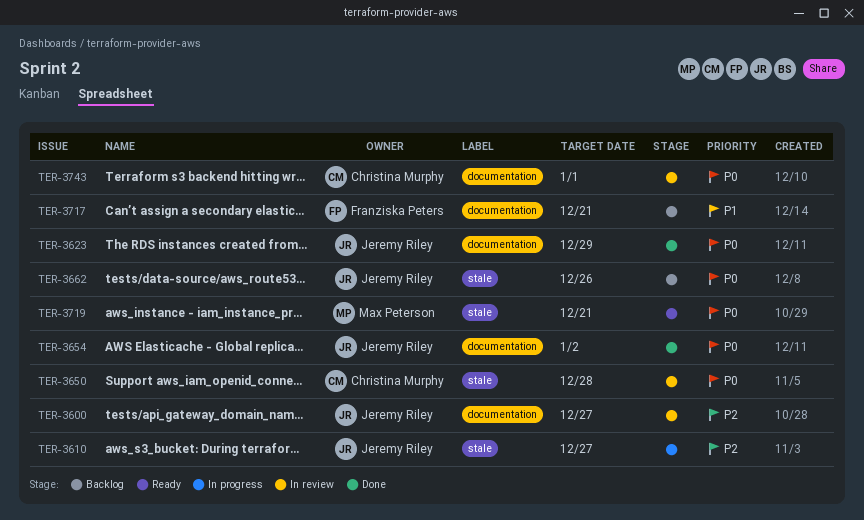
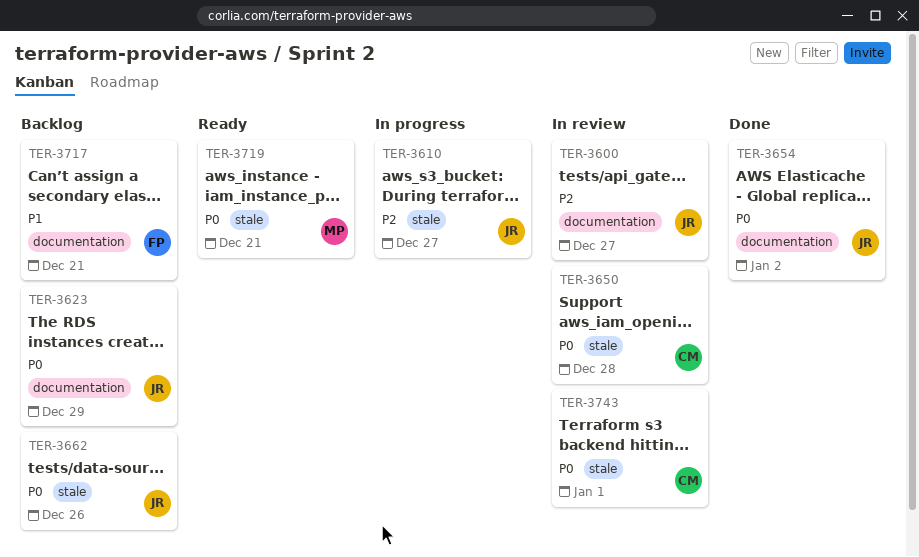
TER-3623, status: Done -> Backlog
TER-3743, label: documentation -> stale

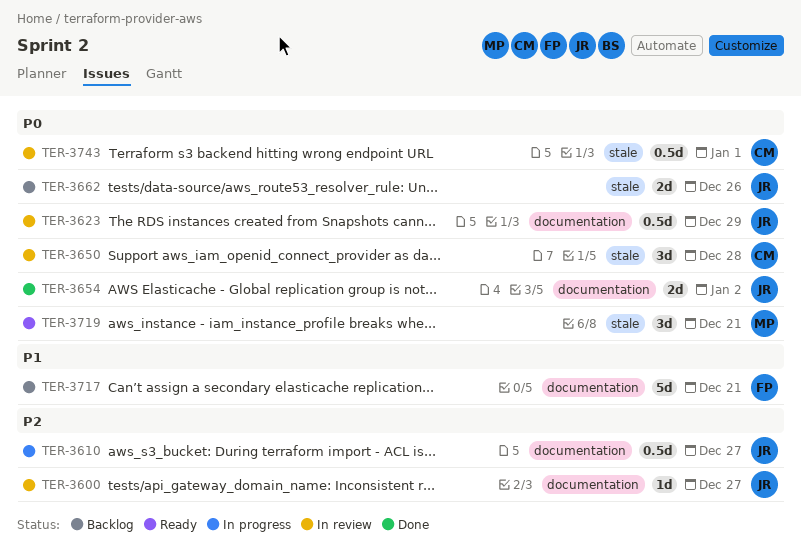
TER-3610, label: stale -> documentation
TER-3623, status: Backlog -> In review

